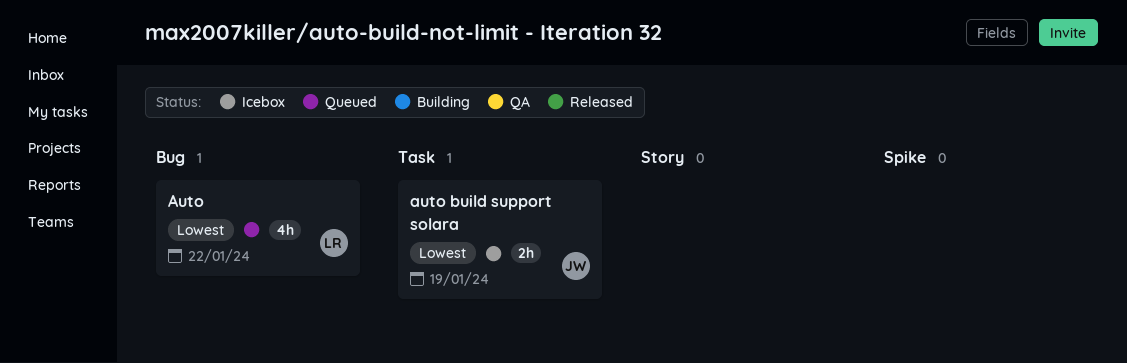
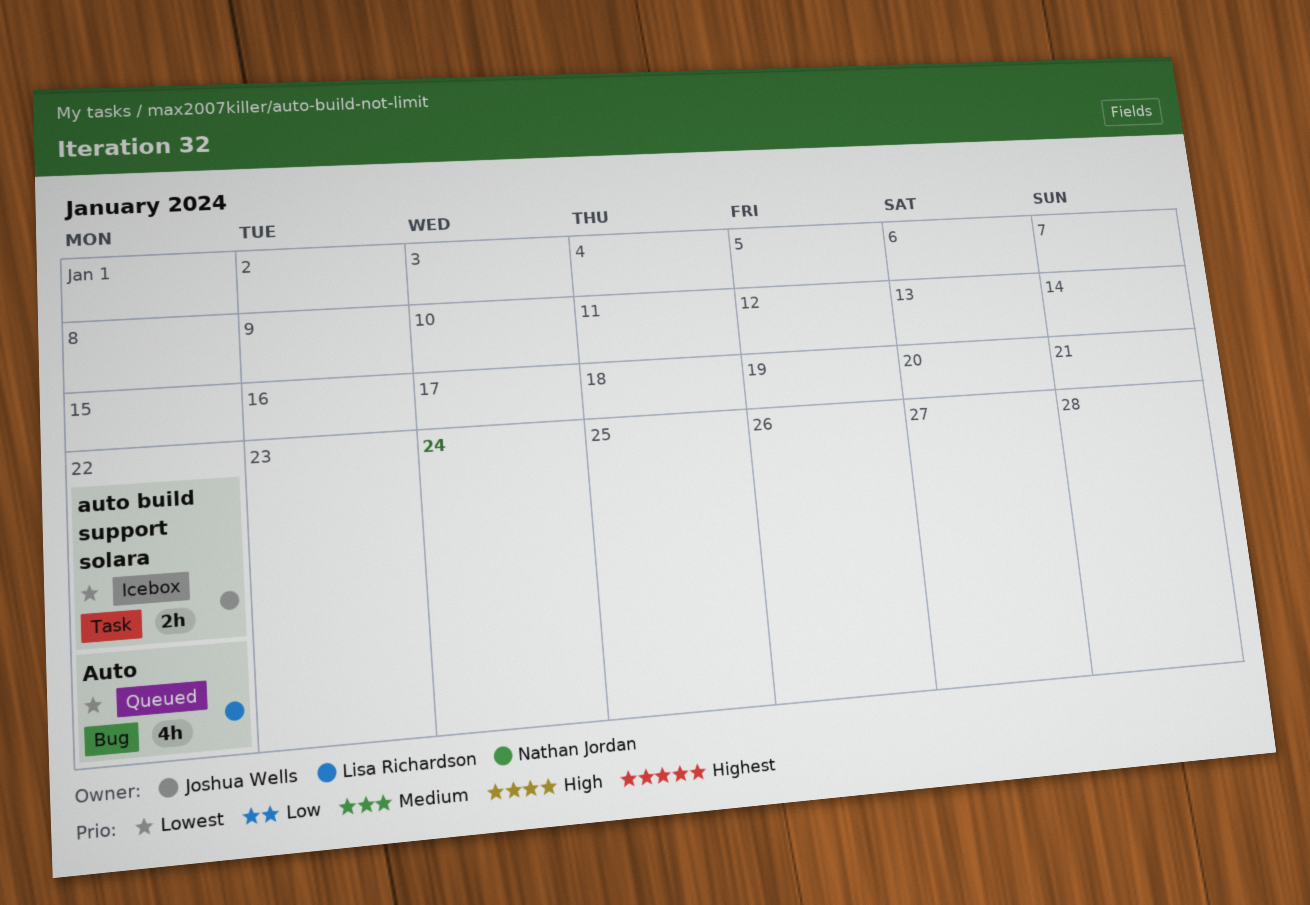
auto build support solara, due: Jan 19 -> Jan 22

